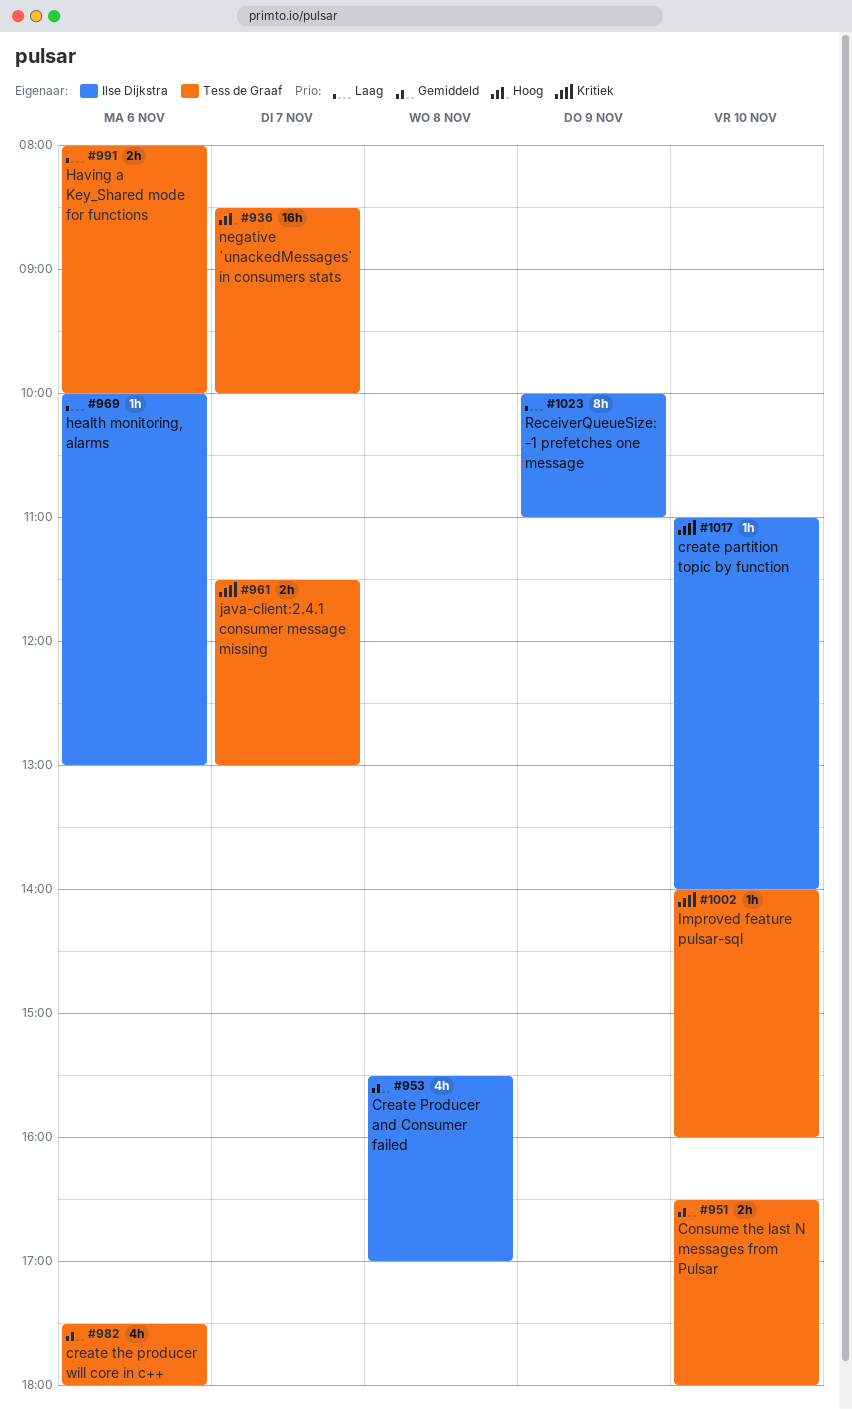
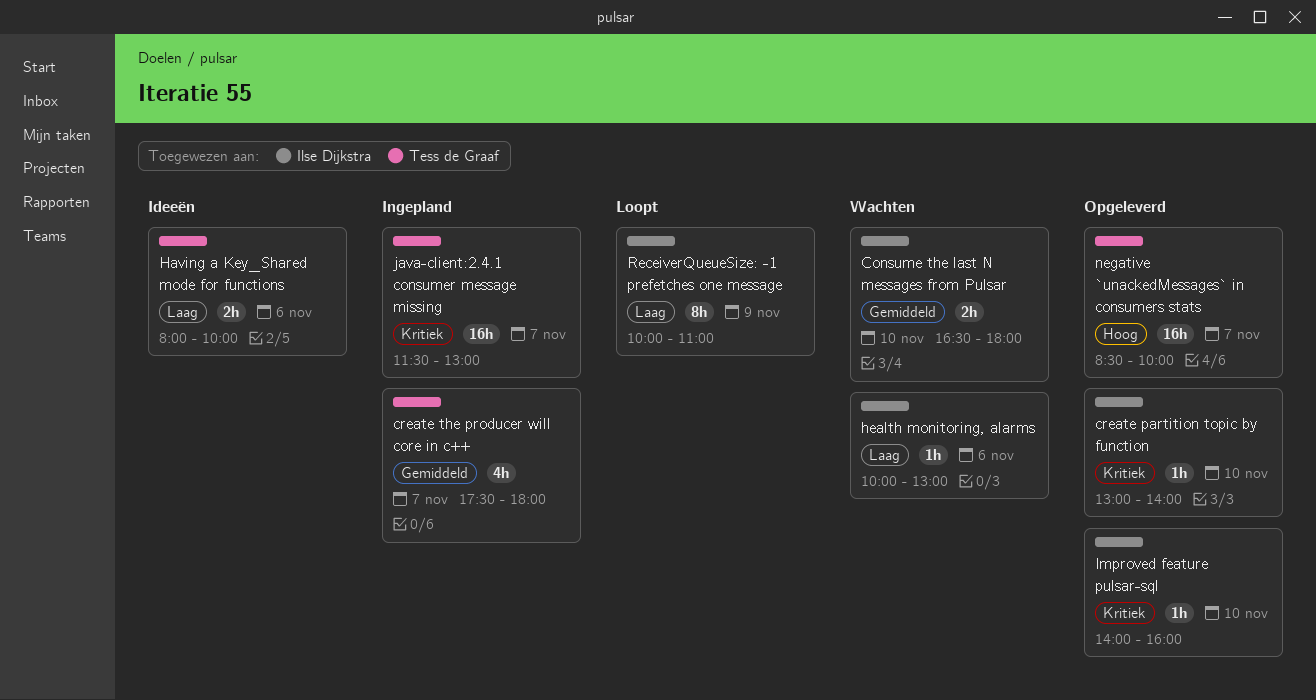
Consume the last N messages from Pulsar, owner: Tess de Graaf -> Ilse Dijkstra
create partition topic by function, begins: 11:00 -> 13:00
Create Producer and Consumer failed: present -> none
create the producer will core in c++, day: Nov 6 -> Nov 7
Improved feature pulsar-sql, owner: Tess de Graaf -> Ilse Dijkstra
java-client:2.4.1 consumer message missing, estimate: 2h -> 16h

